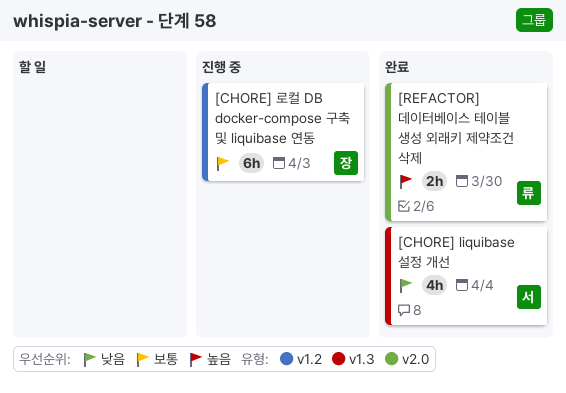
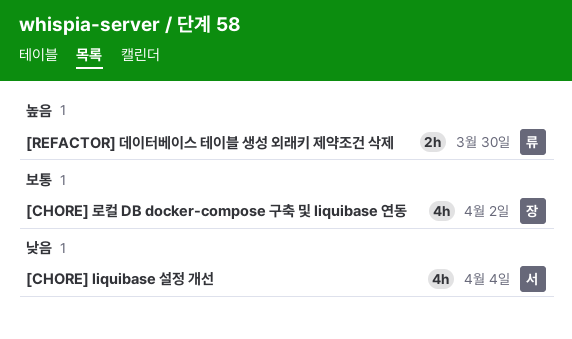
[CHORE] 로컬 DB docker-compose 구축 및 liquibase 연동, estimate: 6h -> 4h
[CHORE] 로컬 DB docker-compose 구축 및 liquibase 연동, due: Apr 3 -> Apr 2

